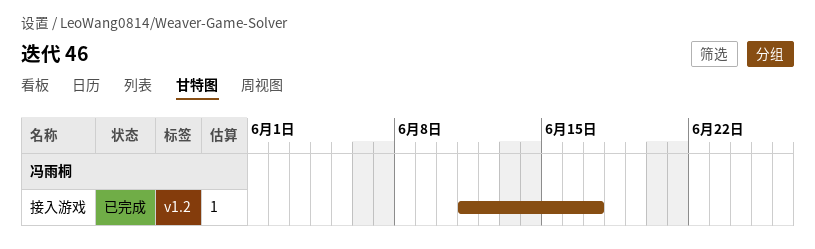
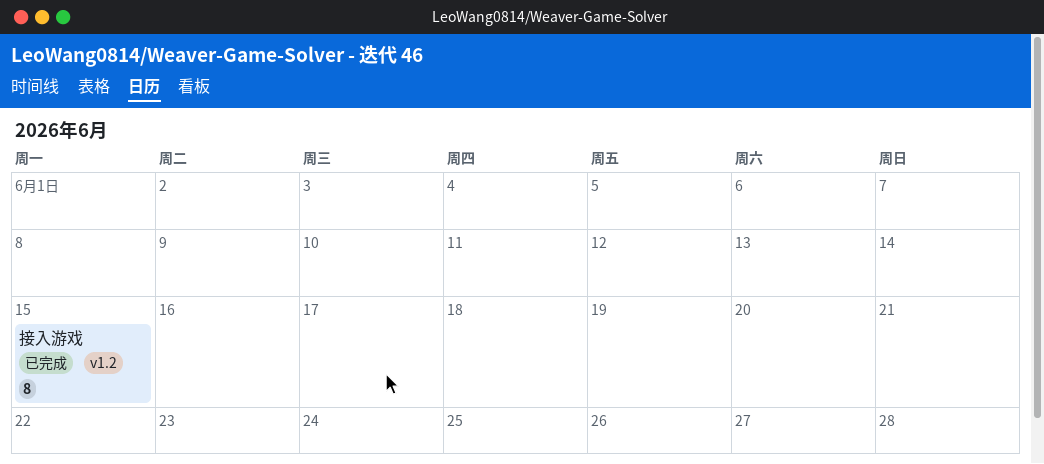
接入游戏, estimate: 1 -> 8
接入游戏, due: Jun 17 -> Jun 15

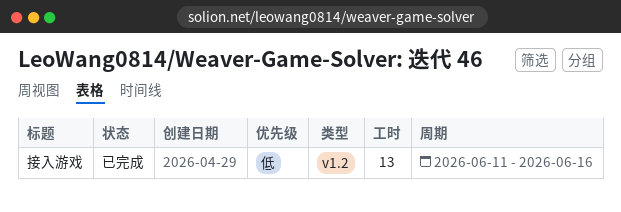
接入游戏, estimate: 8 -> 13
接入游戏, due: Jun 15 -> Jun 16

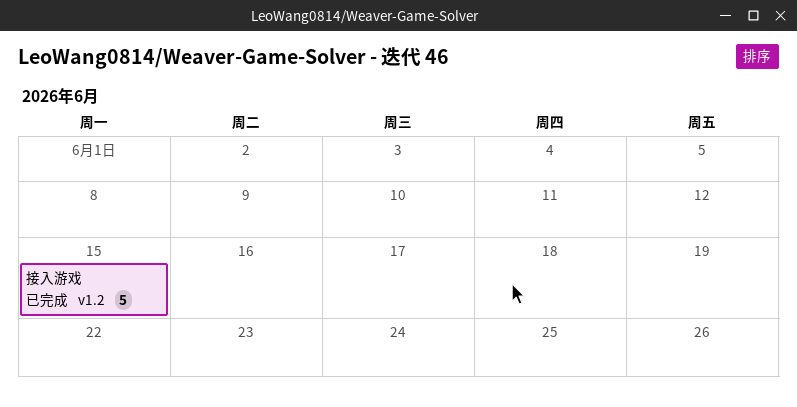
接入游戏, estimate: 13 -> 5
接入游戏, due: Jun 16 -> Jun 15

